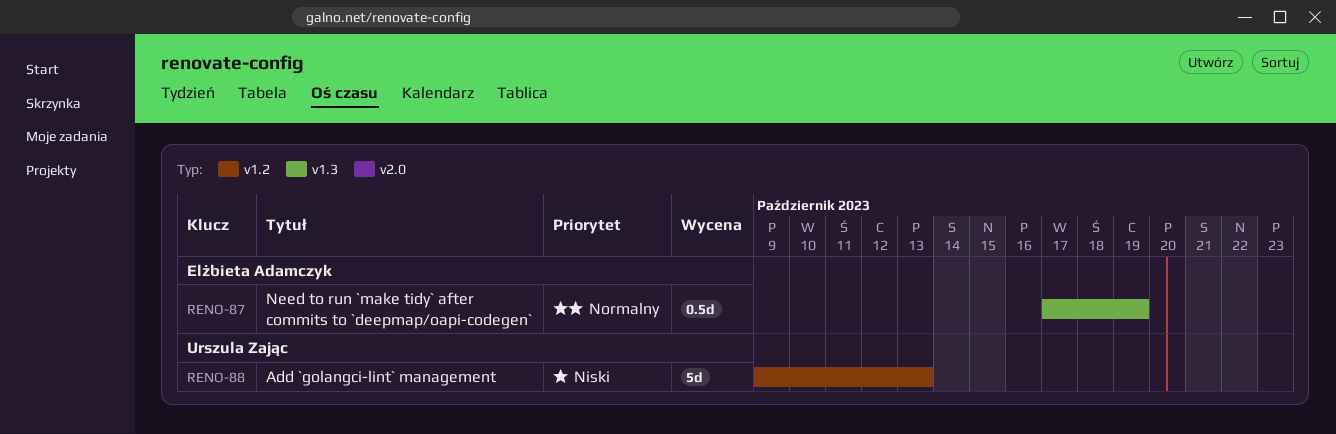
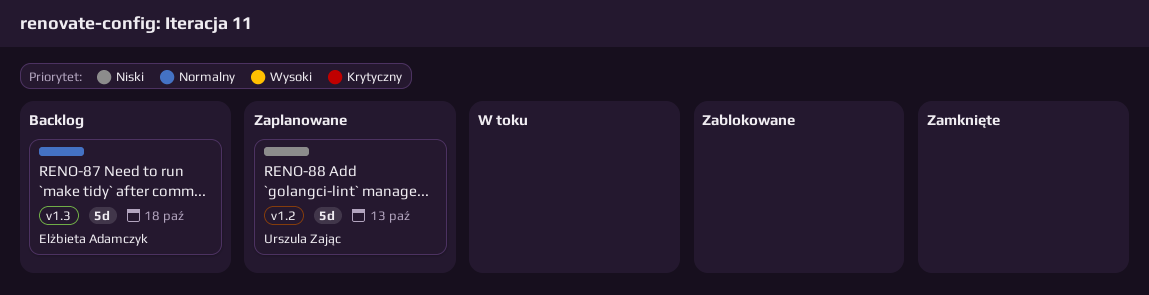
RENO-87, estimate: 0.5d -> 5d
RENO-87, due: Oct 19 -> Oct 18

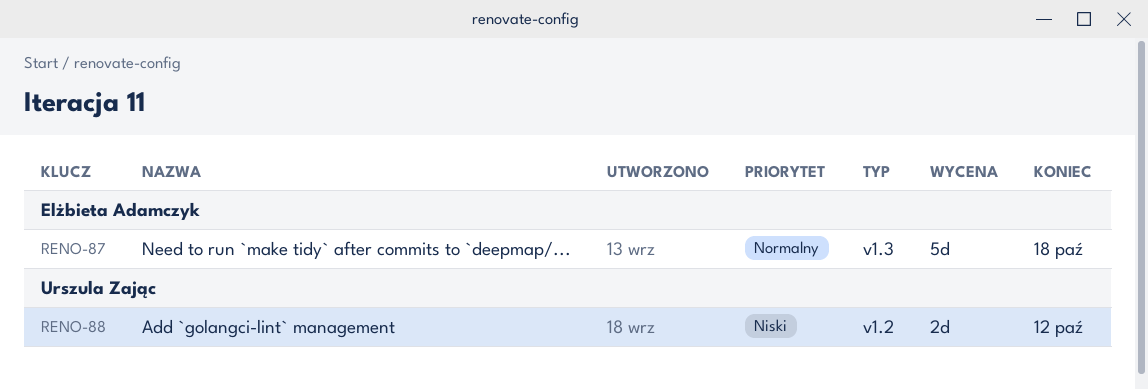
RENO-88, estimate: 5d -> 2d
RENO-88, due: Oct 13 -> Oct 12

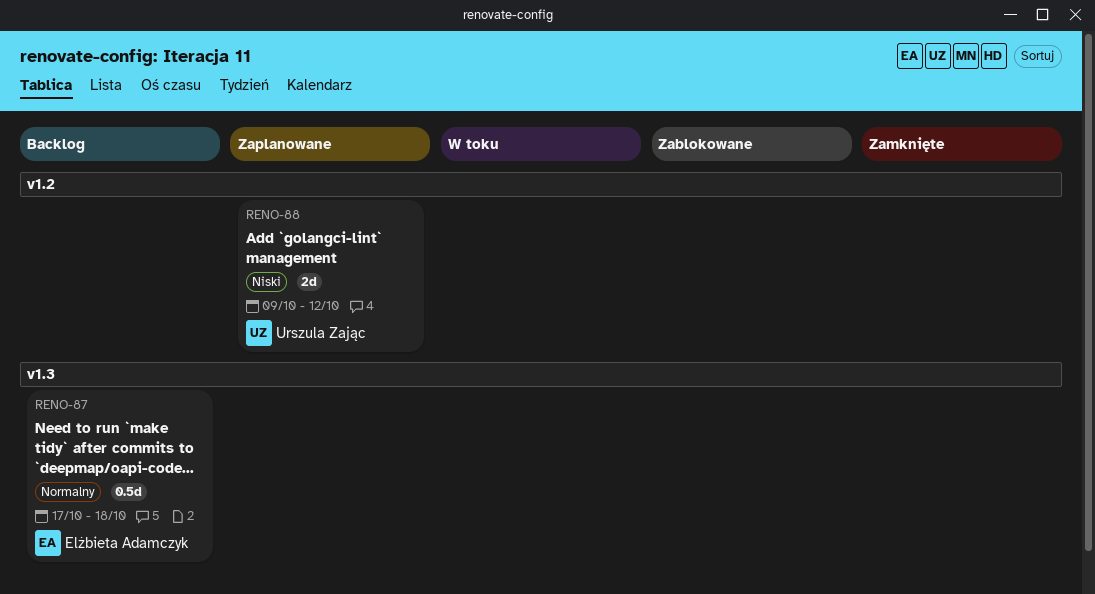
RENO-87, estimate: 5d -> 0.5d

